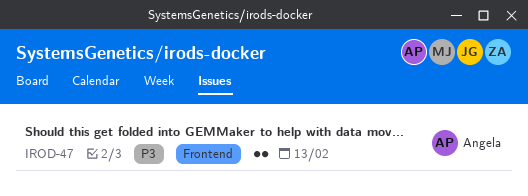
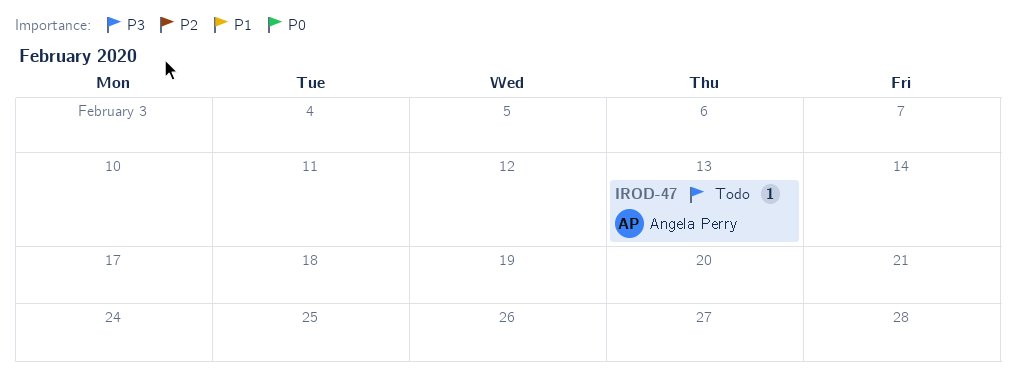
IROD-47, estimate: 2 -> 1

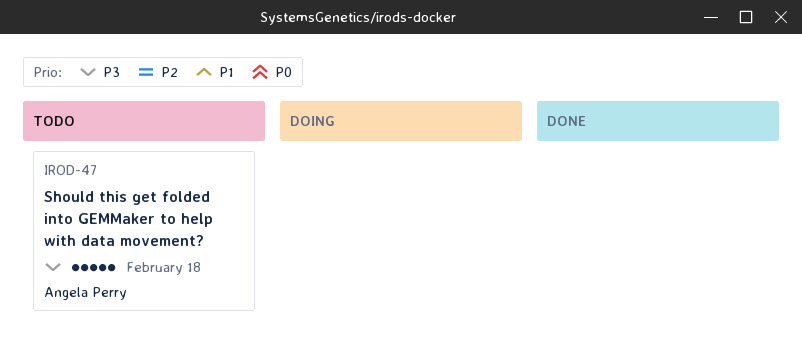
IROD-47, estimate: 1 -> 5
IROD-47, due: Feb 13 -> Feb 18

